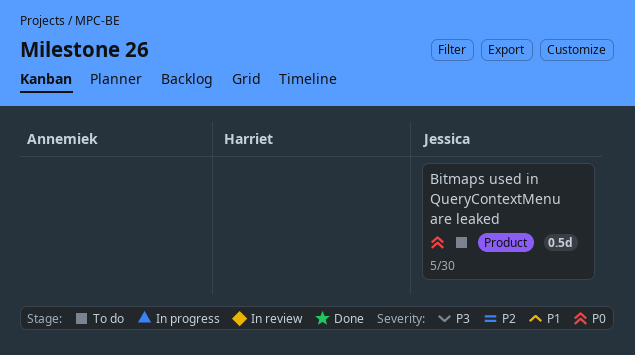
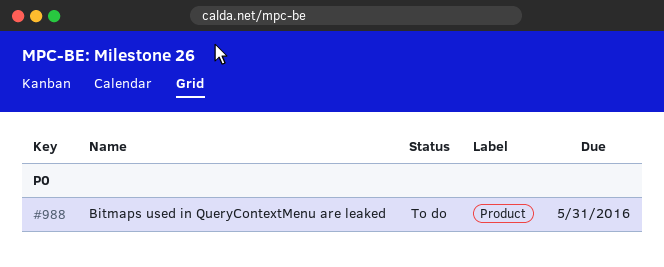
Bitmaps used in QueryContextMenu are leaked, due: May 30 -> May 31

